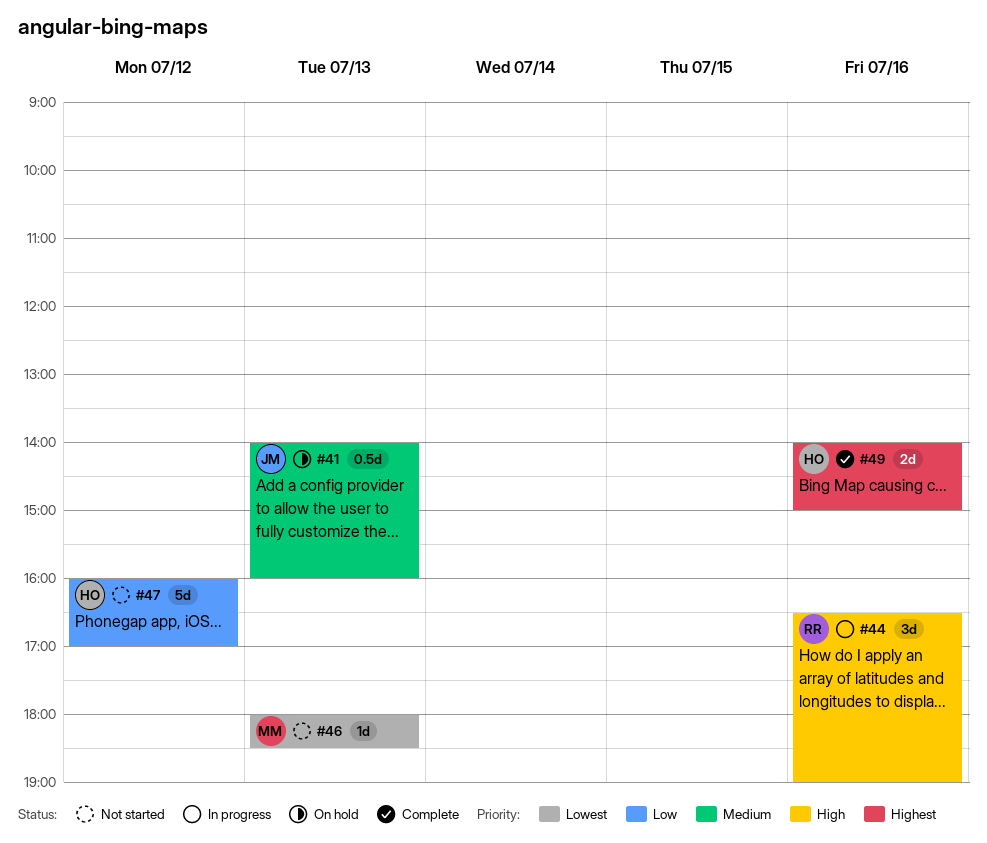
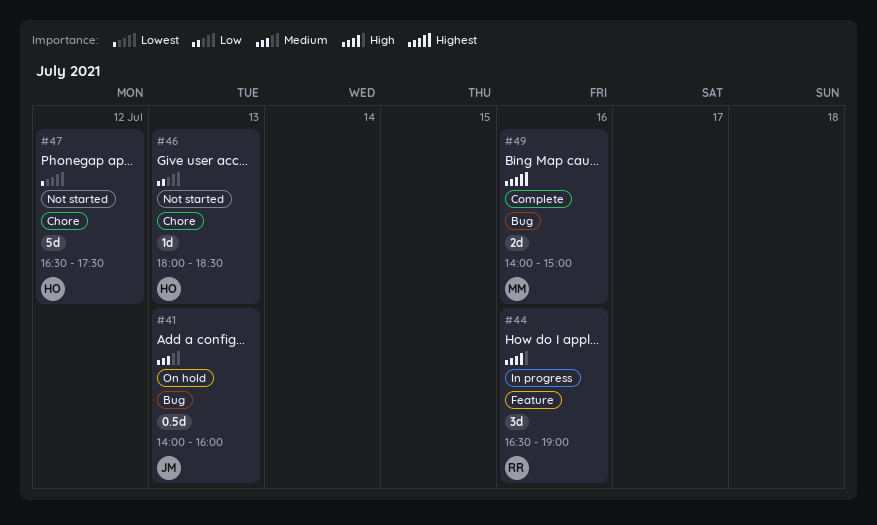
#46, owner: MM -> HO
#46, priority: Lowest -> Low
#47, priority: Low -> Lowest
#47, begins: 16:00 -> 16:30
#47, ends: 17:00 -> 17:30
#49, owner: HO -> MM

